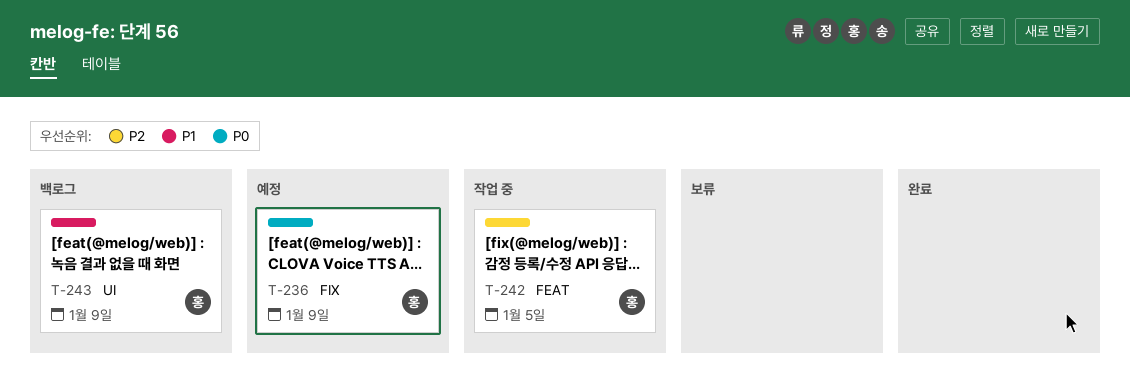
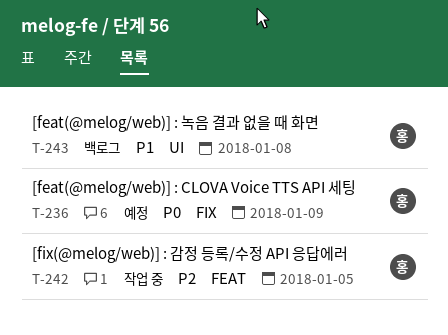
T-243, due: Jan 9 -> Jan 8

